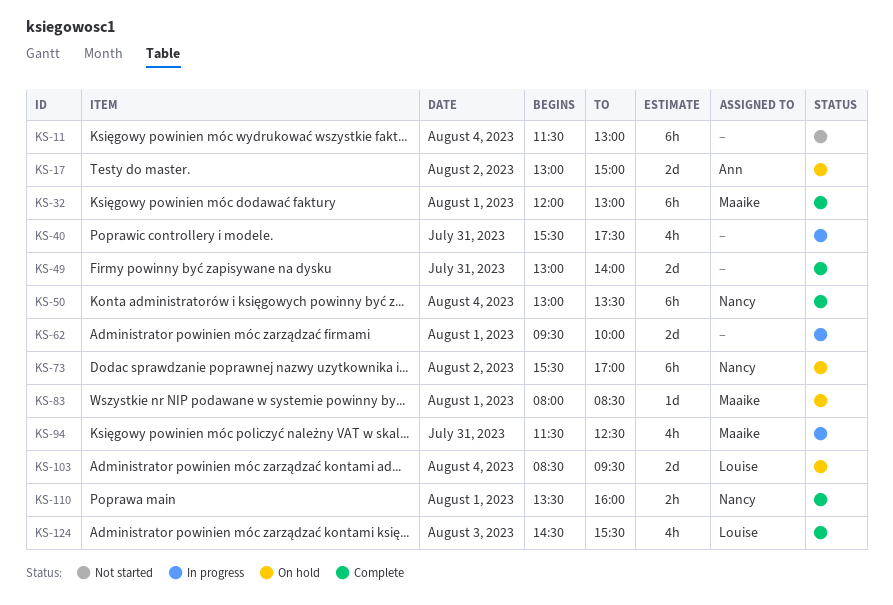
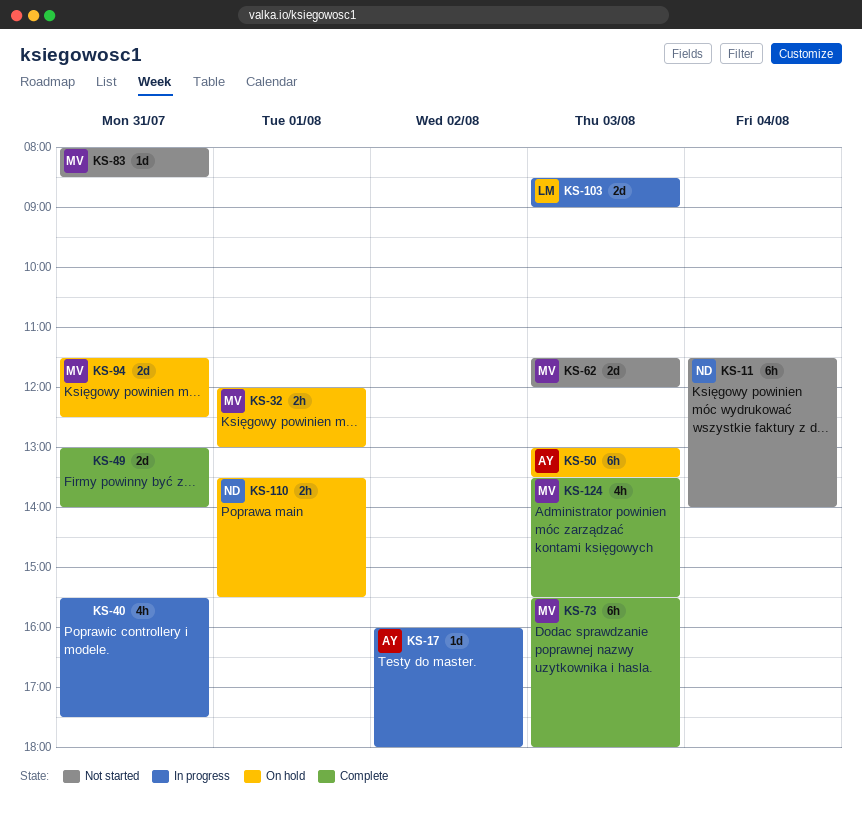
KS-11, owner: none -> Nancy
KS-11, ends: 13:00 -> 14:00
KS-17, status: On hold -> In progress
KS-17, estimate: 2d -> 1d
KS-17, begins: 13:00 -> 16:00
KS-17, ends: 15:00 -> 18:00
KS-32, status: Complete -> On hold
KS-32, estimate: 6h -> 2h
KS-50, status: Complete -> On hold
KS-50, owner: Nancy -> Ann
KS-50, day: Aug 4 -> Aug 3
KS-62, status: In progress -> Not started
KS-62, owner: none -> Maaike
KS-62, day: Aug 1 -> Aug 3
KS-62, begins: 09:30 -> 11:30
KS-62, ends: 10:00 -> 12:00
KS-73, status: On hold -> Complete
KS-73, owner: Nancy -> Maaike
KS-73, day: Aug 2 -> Aug 3
KS-73, ends: 17:00 -> 18:00
KS-83, status: On hold -> Not started
KS-83, day: Aug 1 -> Jul 31
KS-94, status: In progress -> On hold
KS-94, estimate: 4h -> 2d
KS-103, status: On hold -> In progress
KS-103, day: Aug 4 -> Aug 3
KS-103, ends: 09:30 -> 09:00
KS-110, status: Complete -> On hold
KS-110, ends: 16:00 -> 15:30
KS-124, owner: Louise -> Maaike
KS-124, begins: 14:30 -> 13:30

